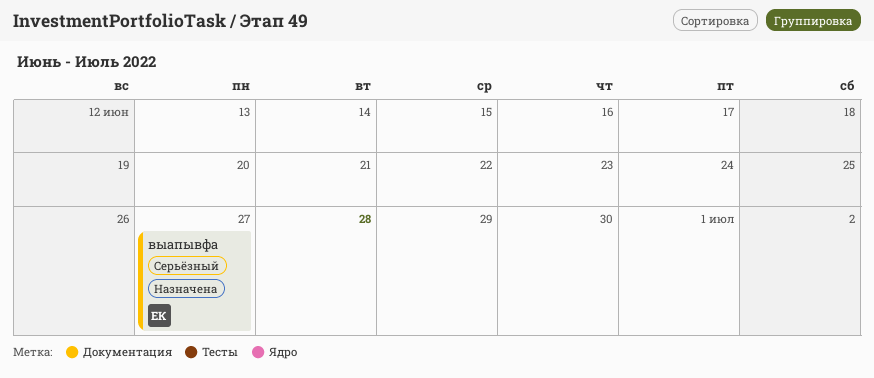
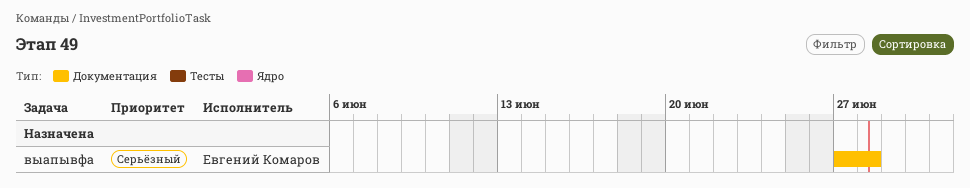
выапывфа, due: Jun 27 -> Jun 28

